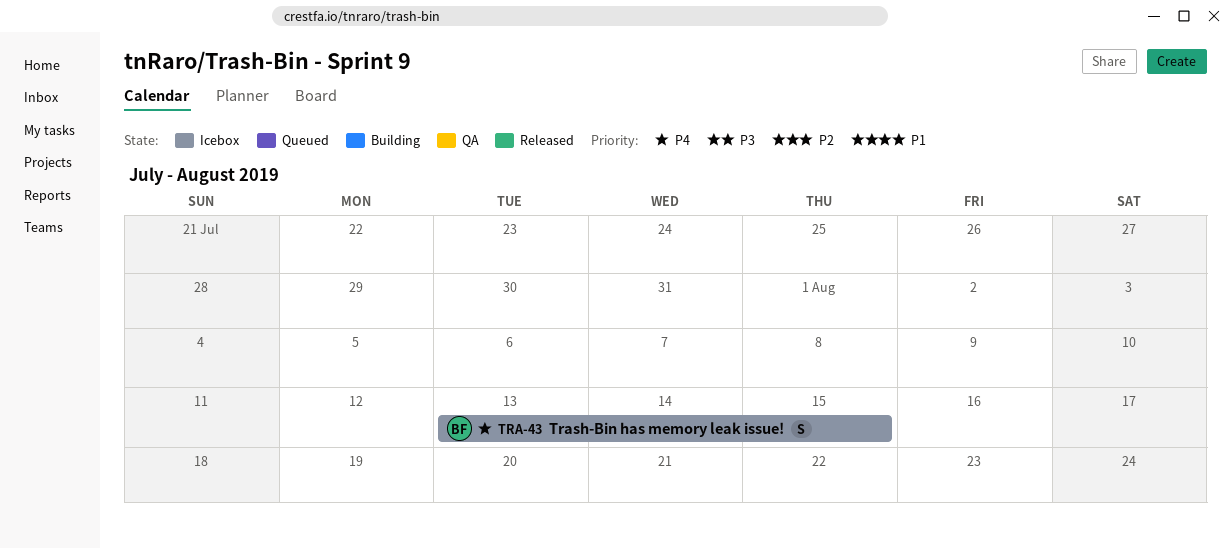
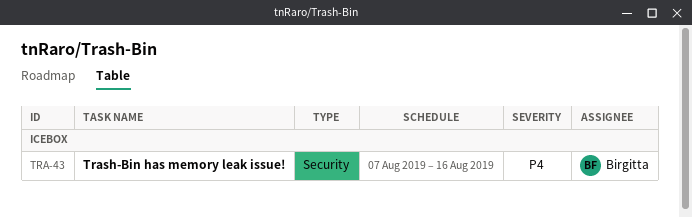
TRA-43, start: Aug 13 -> Aug 7
TRA-43, due: Aug 15 -> Aug 16

